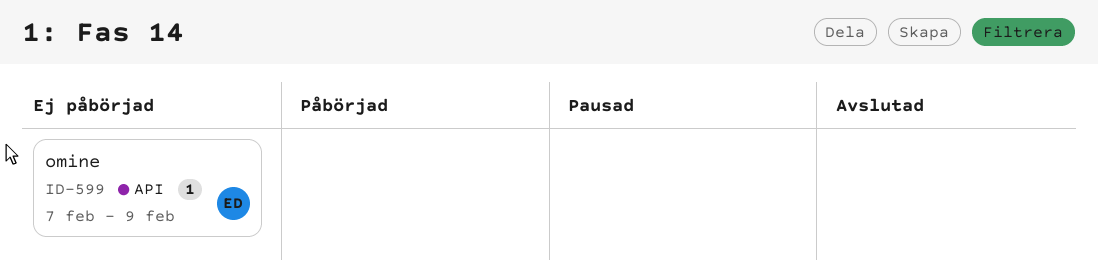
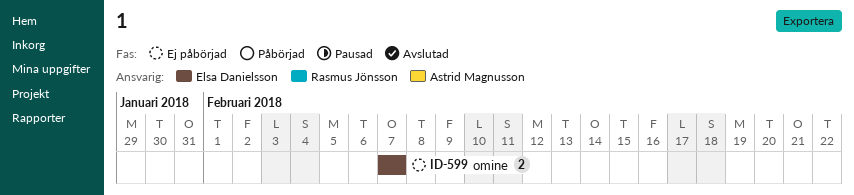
ID-599, estimate: 1 -> 2
ID-599, due: Feb 9 -> Feb 7

